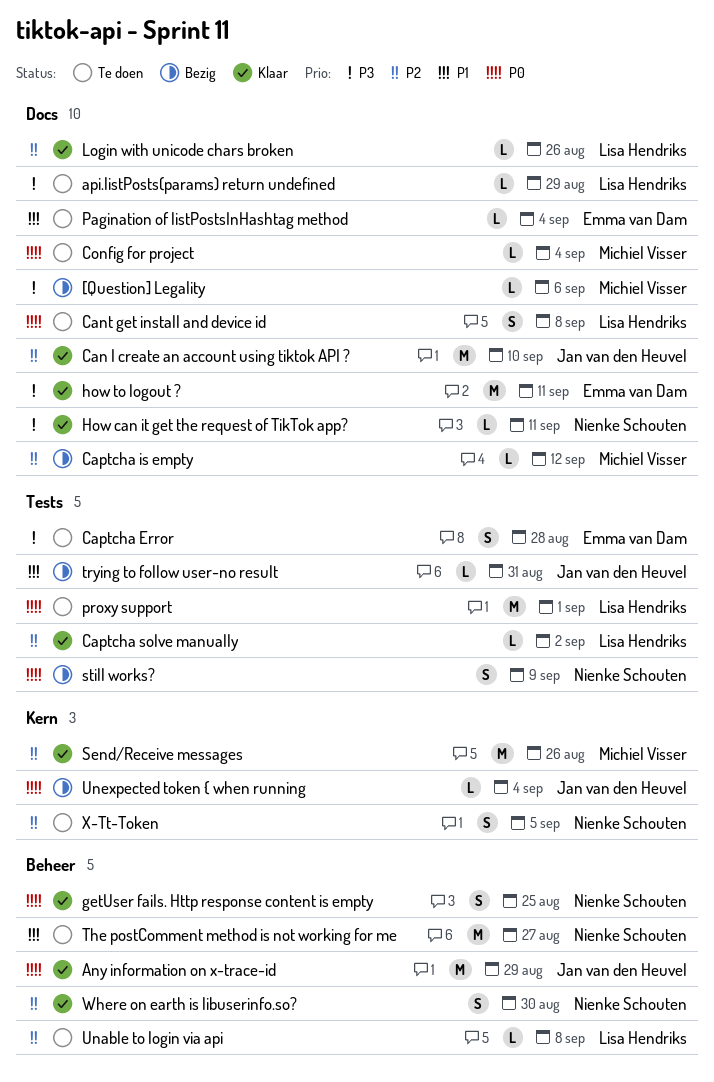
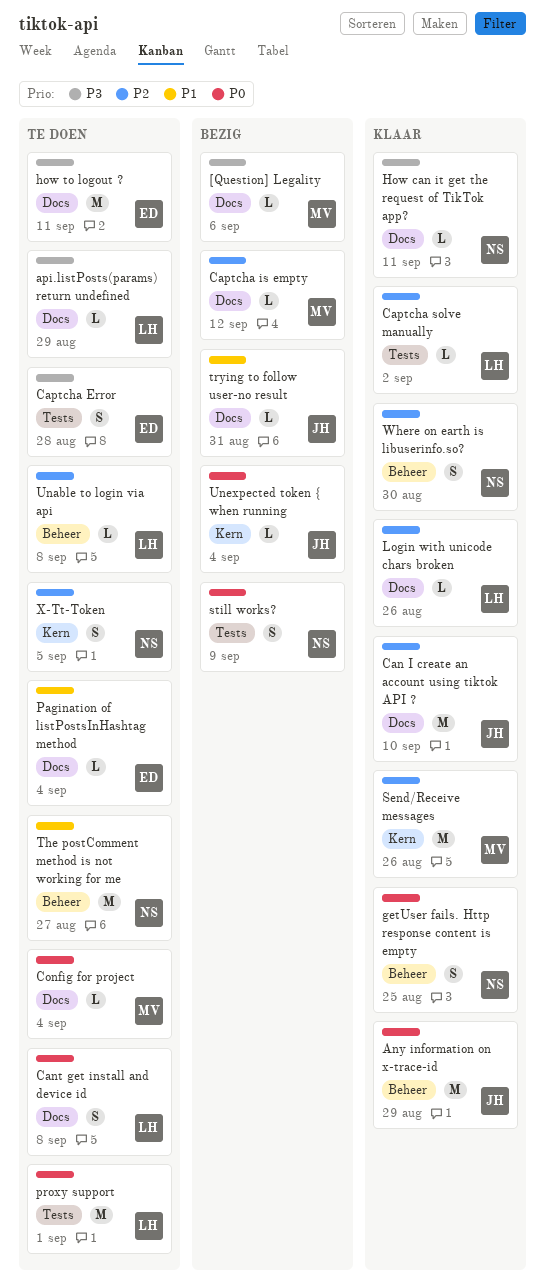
how to logout ?, status: Klaar -> Te doen
trying to follow user-no result, label: Tests -> Docs

